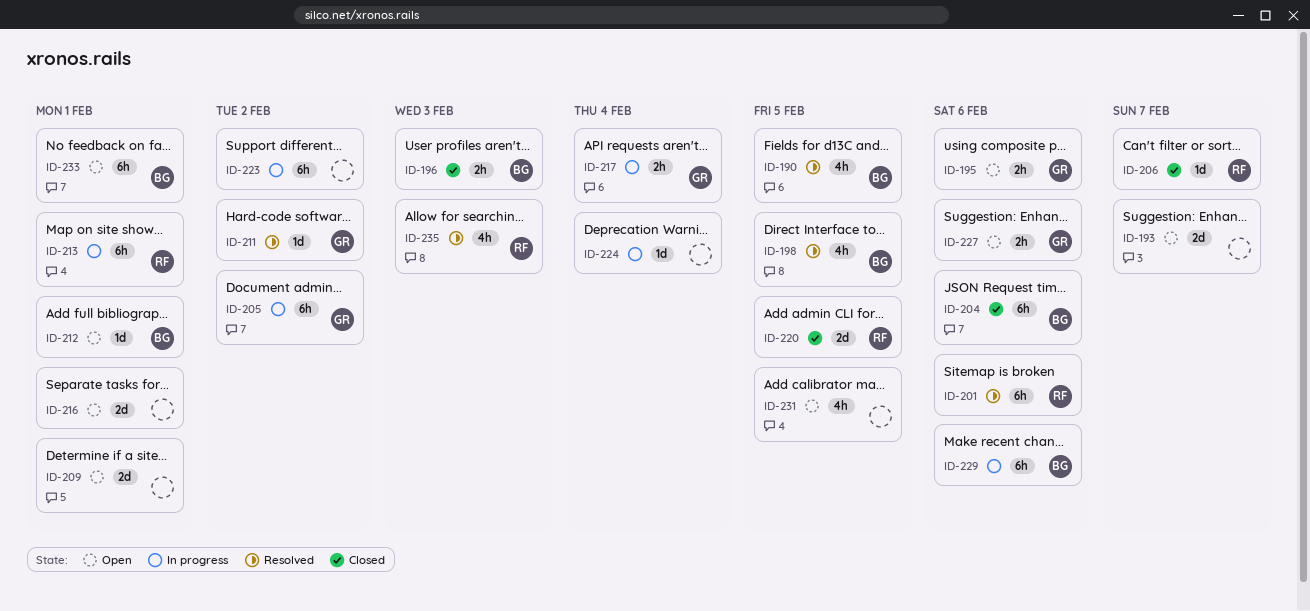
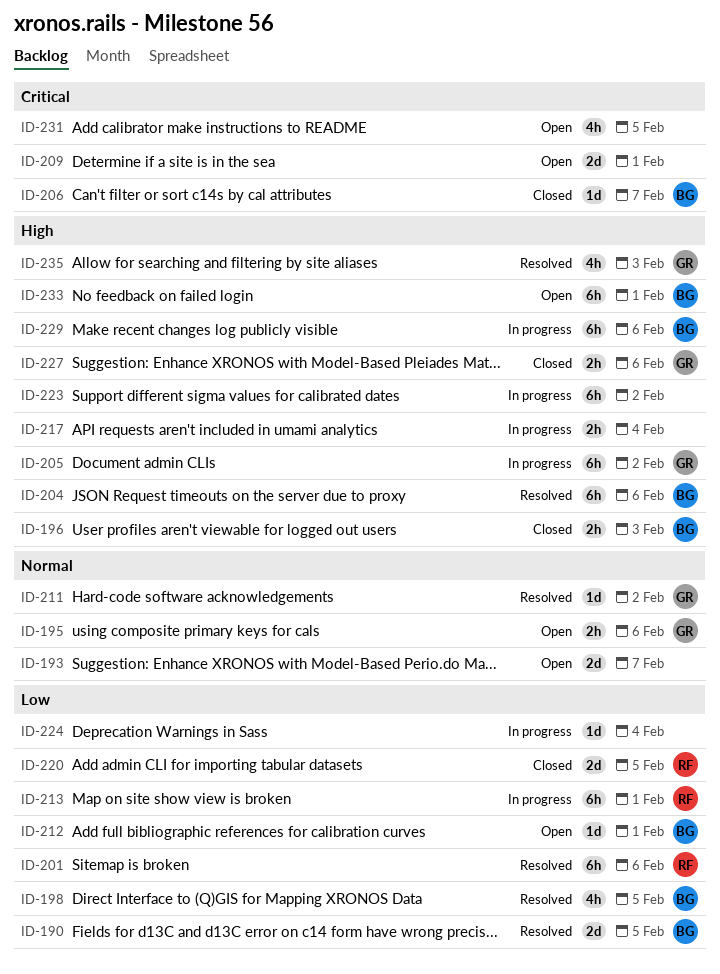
ID-190, estimate: 4h -> 2d
ID-204, status: Closed -> Resolved
ID-206, owner: RF -> BG
ID-216: present -> none
ID-217, owner: GR -> none
ID-227, status: Open -> Closed
ID-235, owner: RF -> GR

